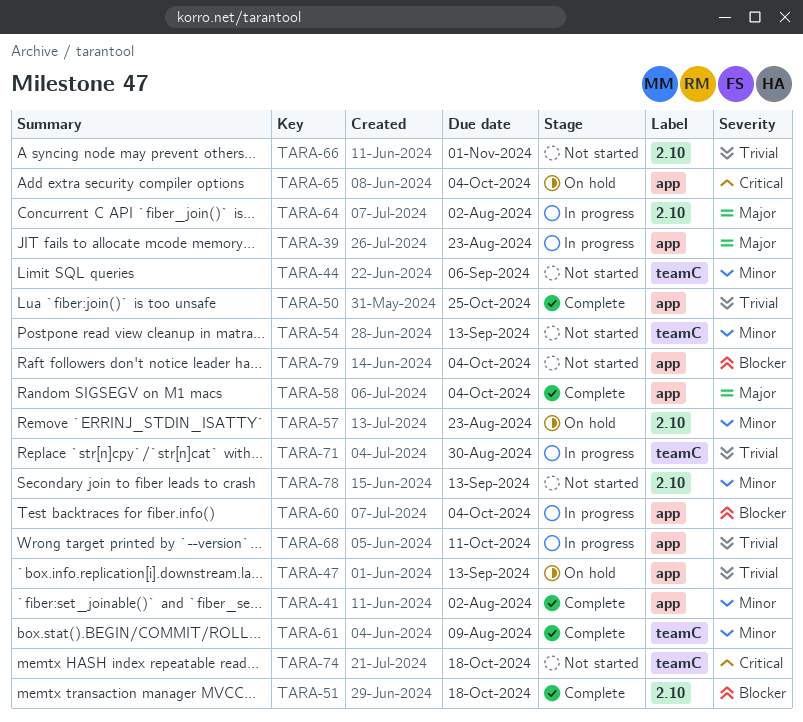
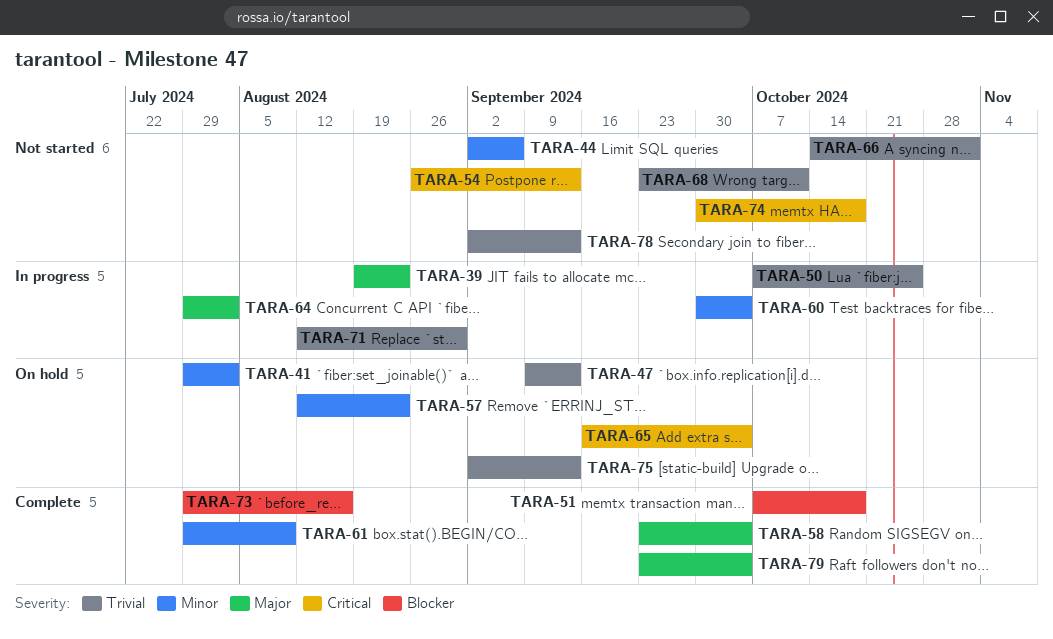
TARA-41, status: Complete -> On hold
TARA-50, status: Complete -> In progress
TARA-54, priority: Minor -> Critical
TARA-60, priority: Blocker -> Minor
TARA-68, status: In progress -> Not started
TARA-73: none -> present
TARA-75: none -> present
TARA-78, priority: Minor -> Trivial
TARA-79, status: Not started -> Complete
TARA-79, priority: Blocker -> Major

